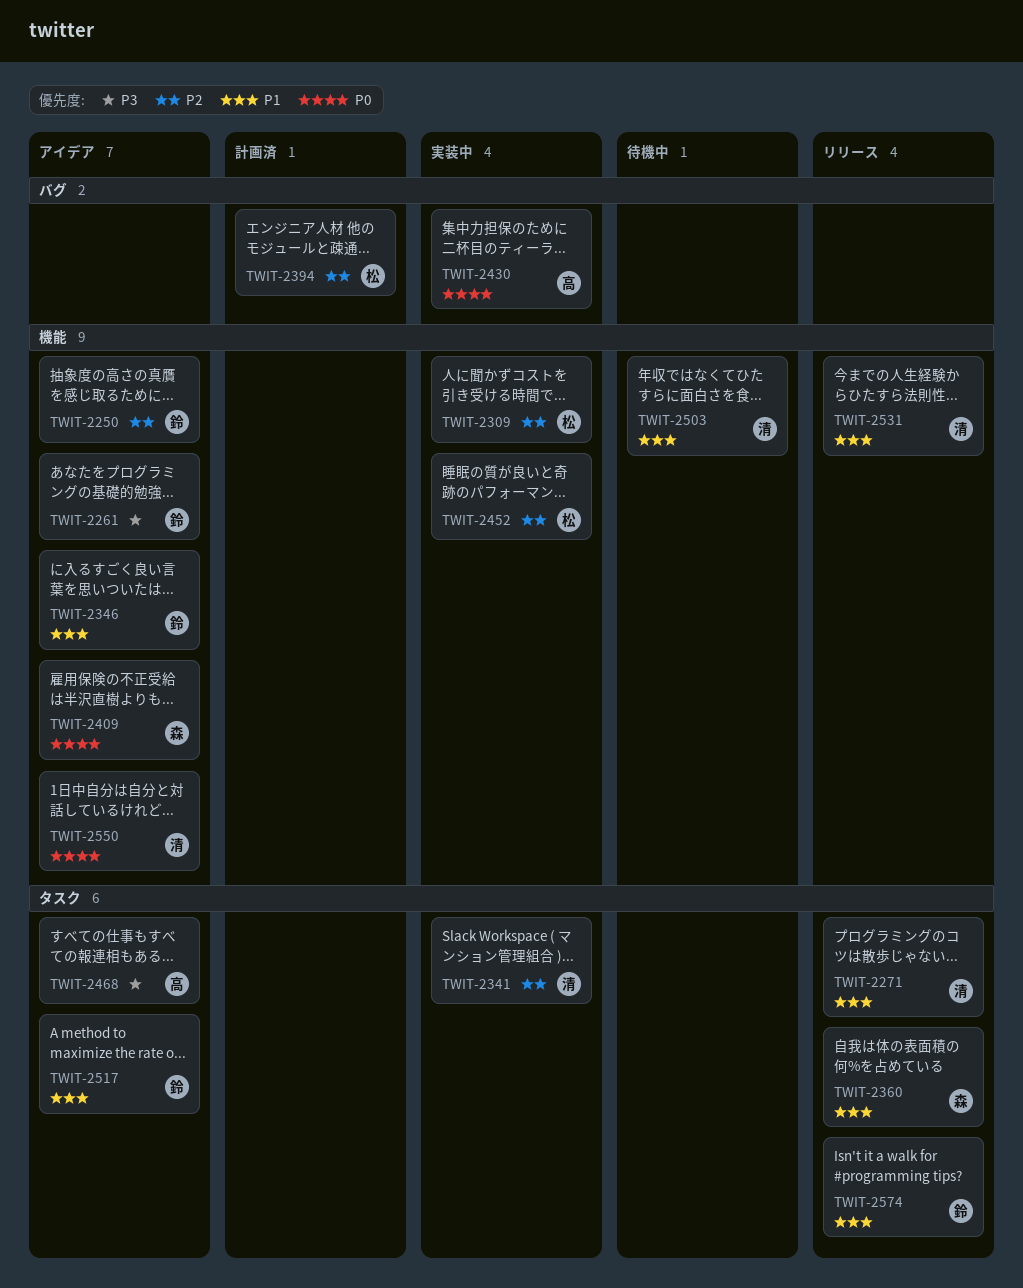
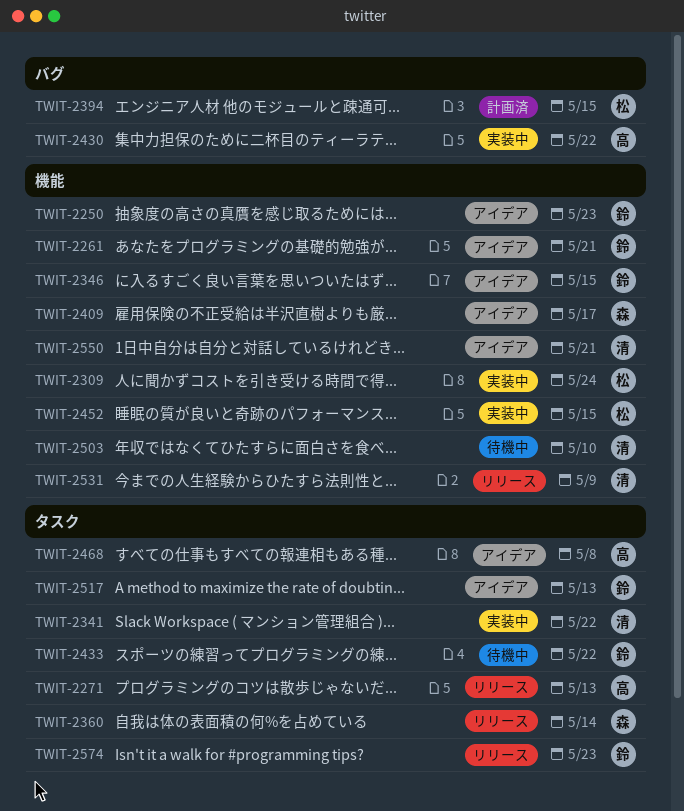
TWIT-2271, owner: 清 -> 高
TWIT-2433: none -> present

